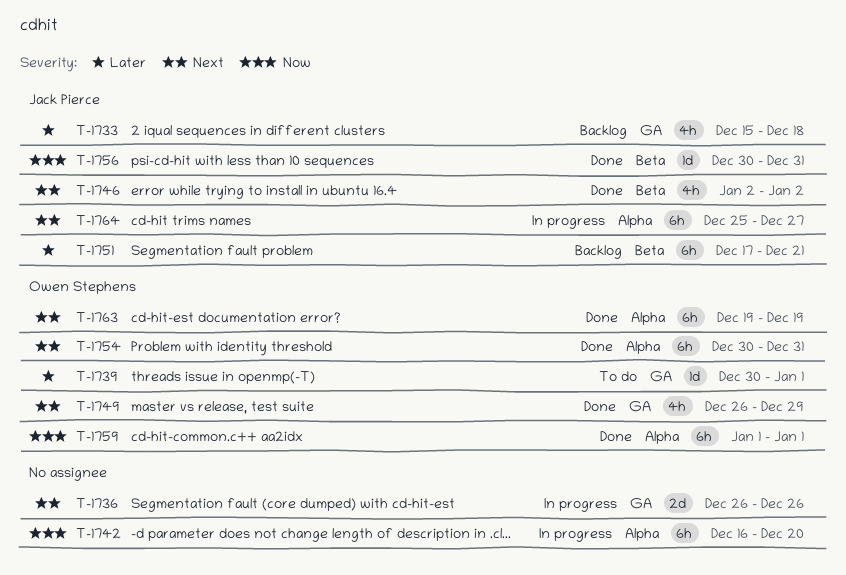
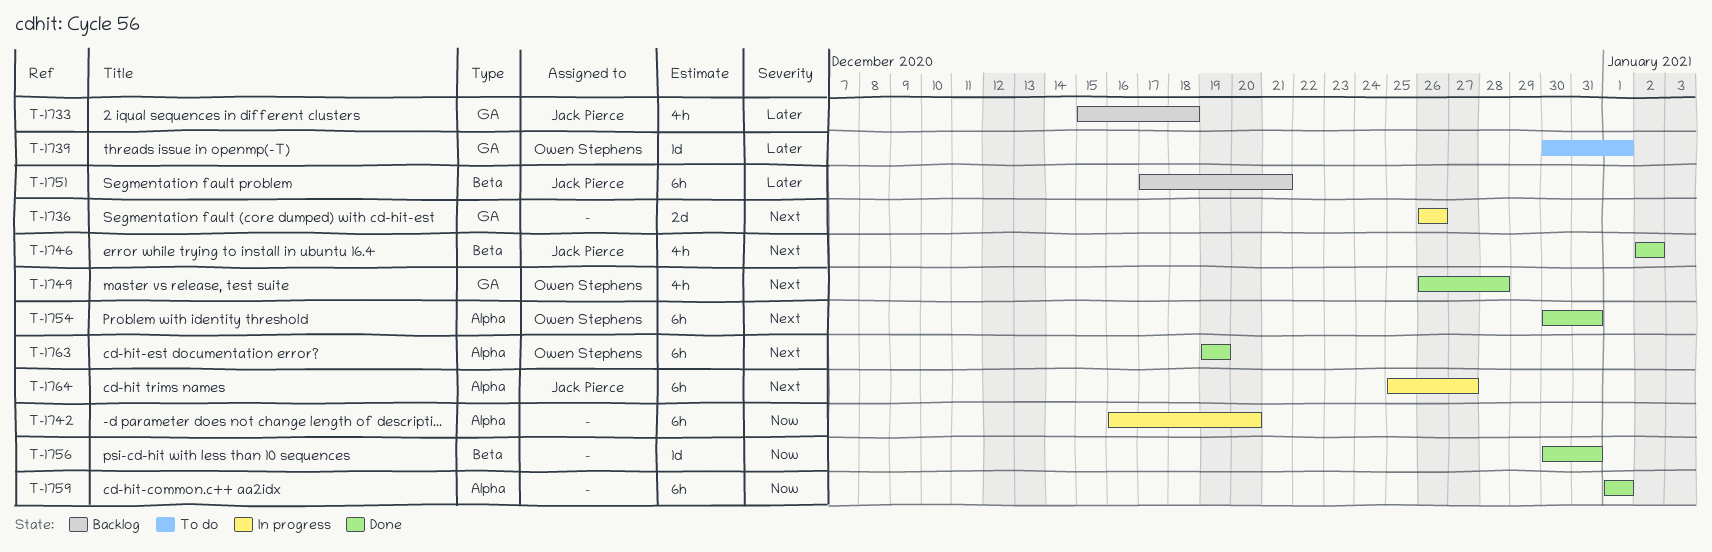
T-1749, due: Dec 29 -> Dec 28
T-1756, owner: Jack Pierce -> none
T-1759, owner: Owen Stephens -> none

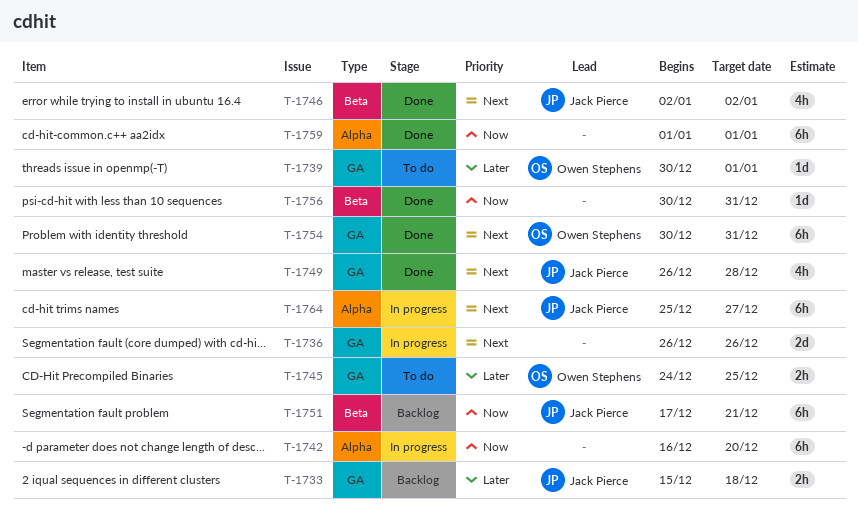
T-1733, estimate: 4h -> 2h
T-1745: none -> present
T-1749, owner: Owen Stephens -> Jack Pierce
T-1751, priority: Later -> Now
T-1754, label: Alpha -> GA
T-1763: present -> none

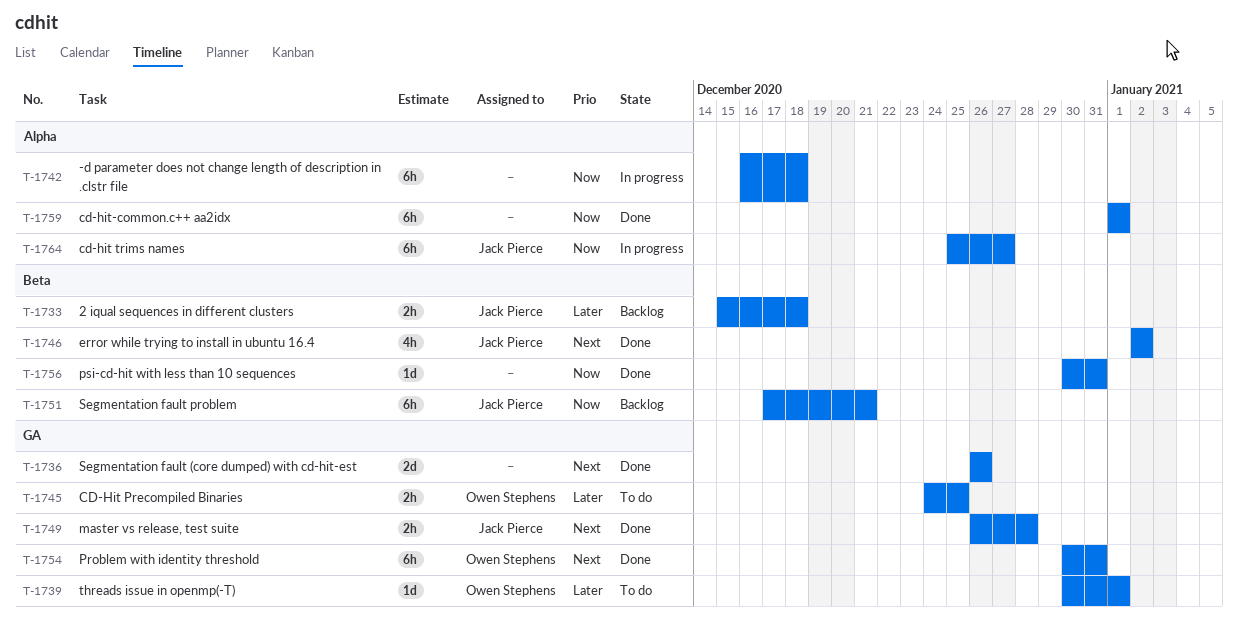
T-1733, label: GA -> Beta
T-1736, status: In progress -> Done
T-1742, due: Dec 20 -> Dec 18
T-1749, estimate: 4h -> 2h
T-1764, priority: Next -> Now

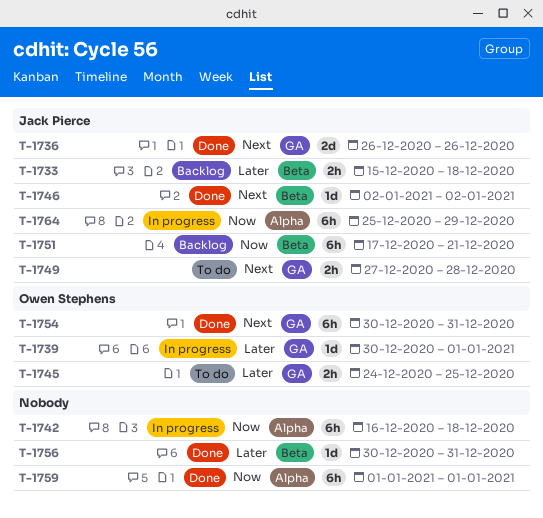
T-1736, owner: none -> Jack Pierce
T-1739, status: To do -> In progress
T-1746, estimate: 4h -> 1d
T-1749, status: Done -> To do
T-1749, start: Dec 26 -> Dec 27
T-1756, priority: Now -> Later
T-1764, due: Dec 27 -> Dec 29

